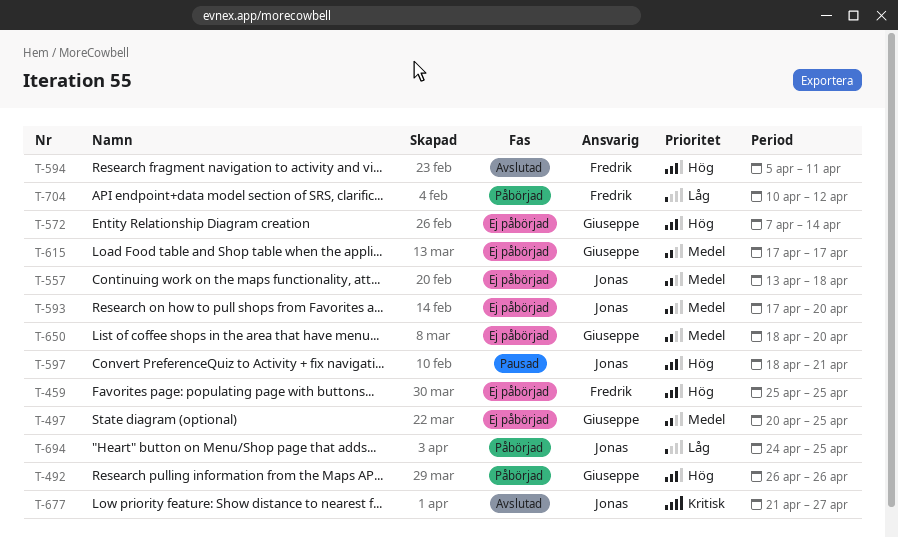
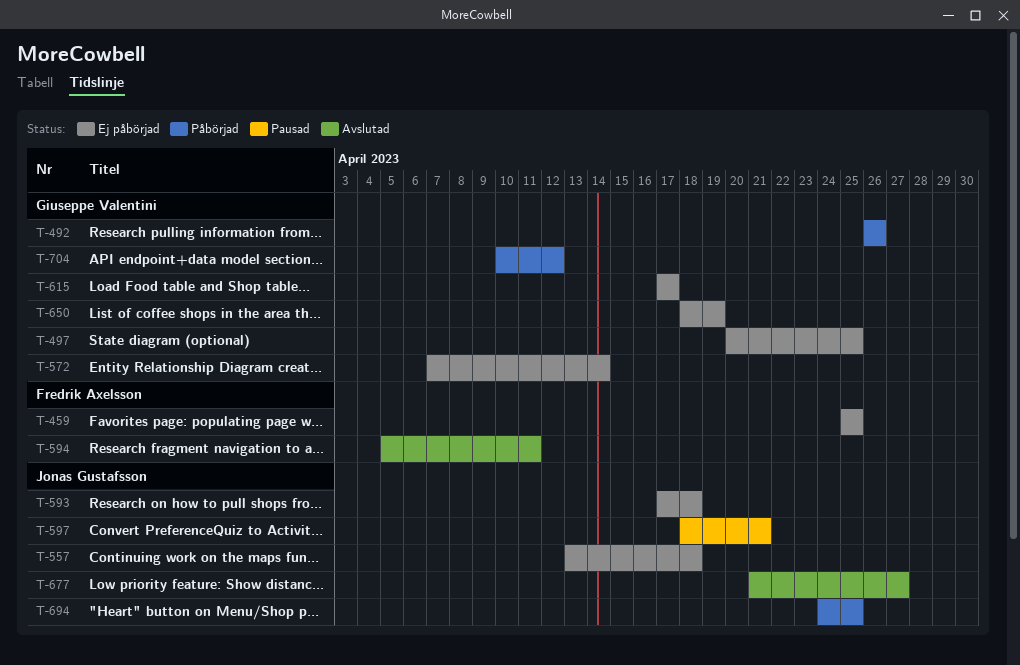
T-593, due: Apr 20 -> Apr 18
T-650, due: Apr 20 -> Apr 19
T-704, owner: Fredrik Axelsson -> Giuseppe Valentini

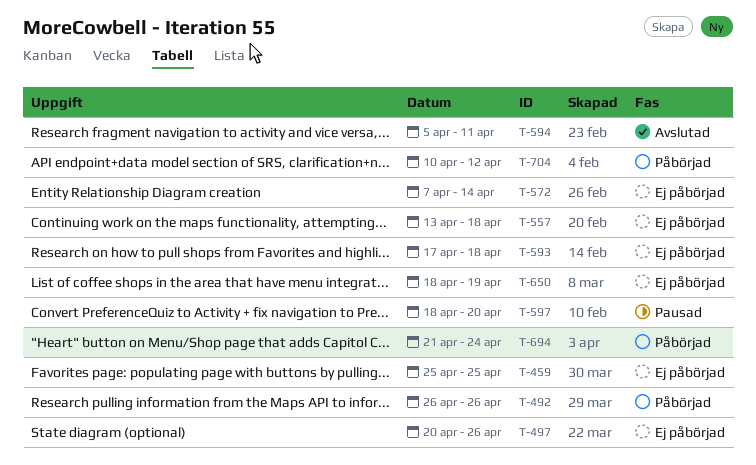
T-497, due: Apr 25 -> Apr 26
T-597, due: Apr 21 -> Apr 20
T-615: present -> none
T-677: present -> none
T-694, start: Apr 24 -> Apr 21
T-694, due: Apr 25 -> Apr 24

